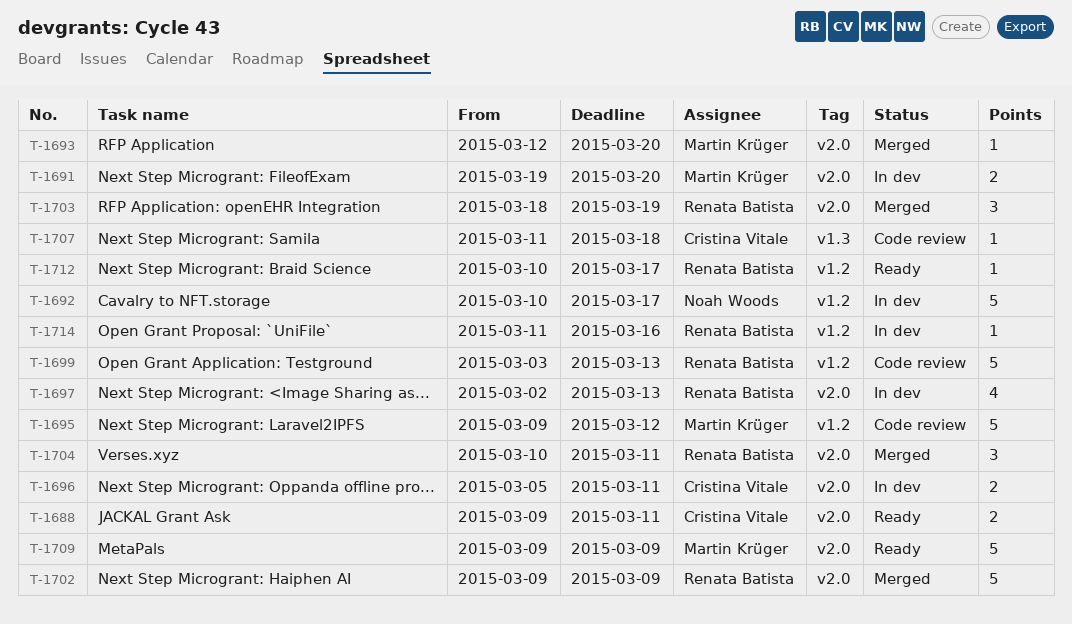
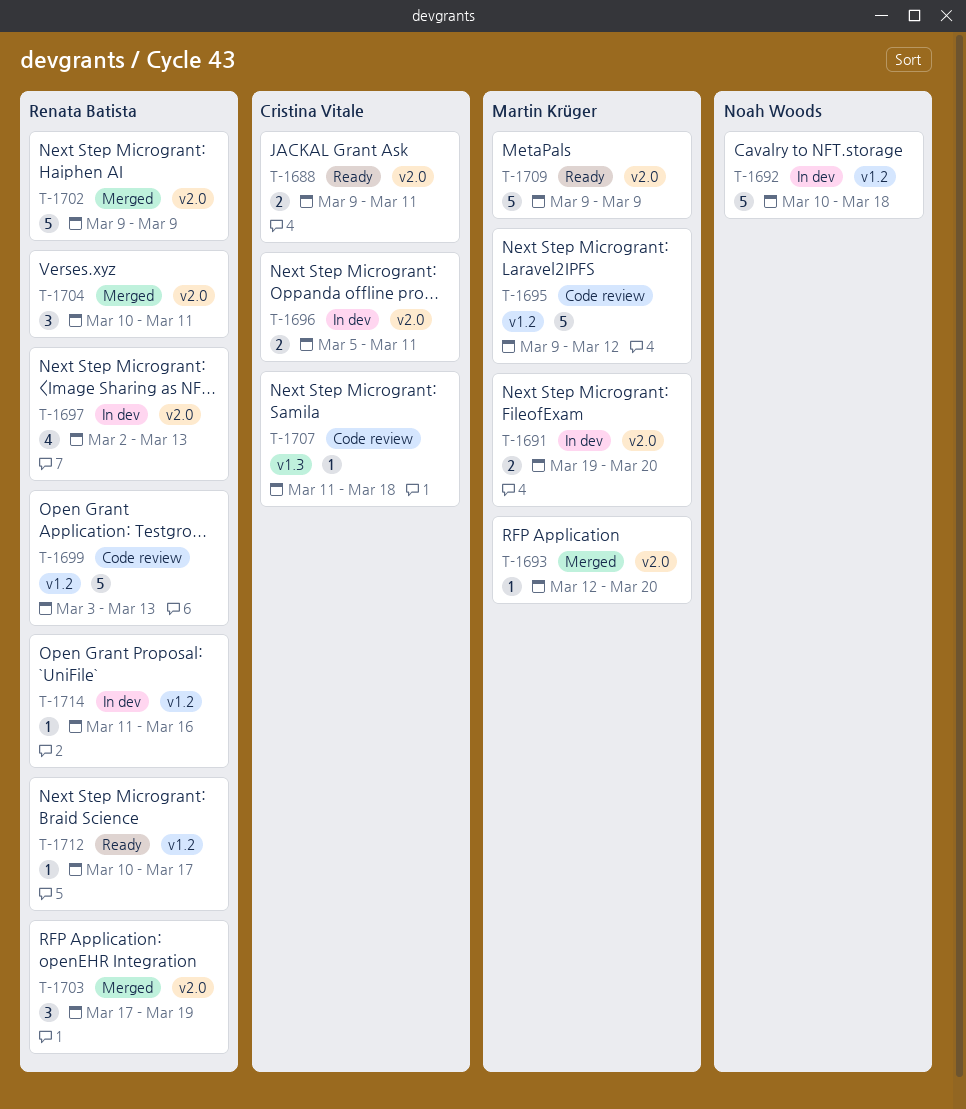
T-1692, due: Mar 17 -> Mar 18
T-1703, start: Mar 18 -> Mar 17

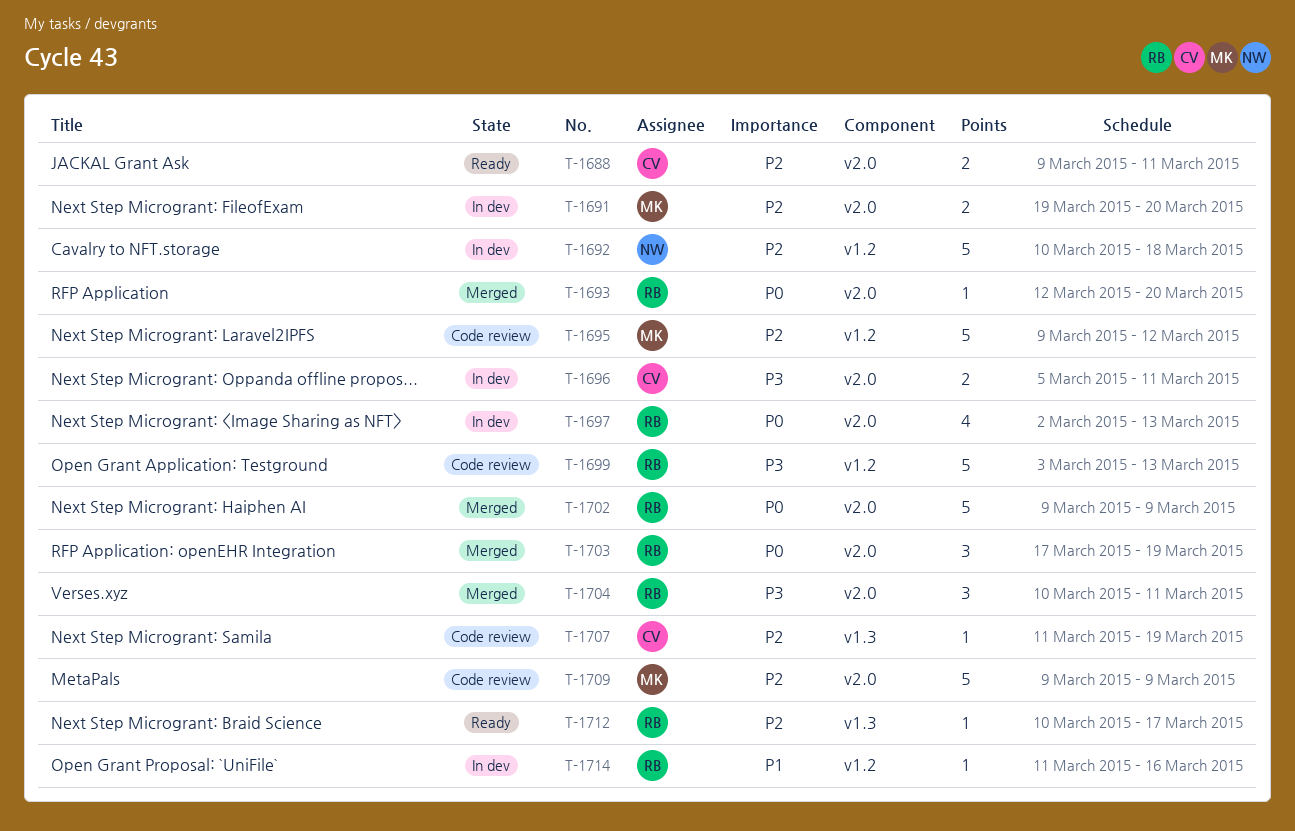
T-1693, owner: Martin Krüger -> Renata Batista
T-1707, due: Mar 18 -> Mar 19
T-1709, status: Ready -> Code review
T-1712, label: v1.2 -> v1.3

